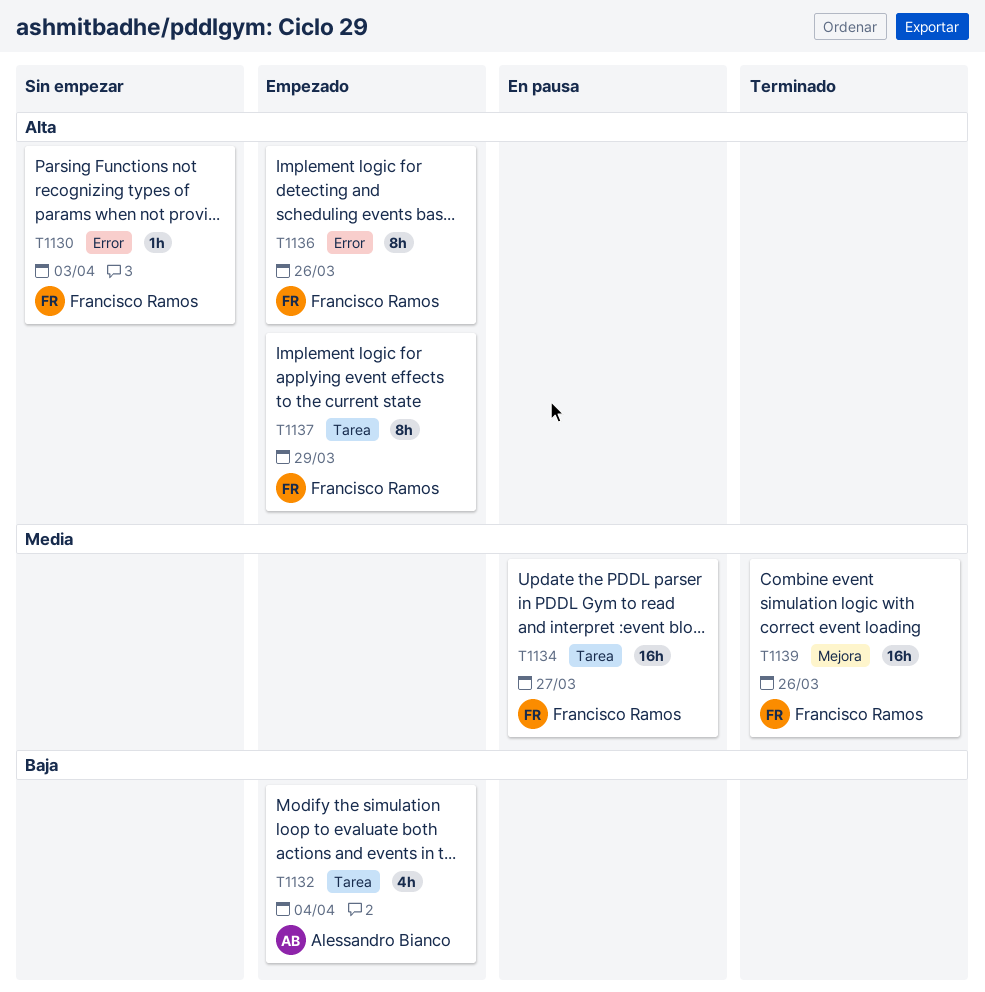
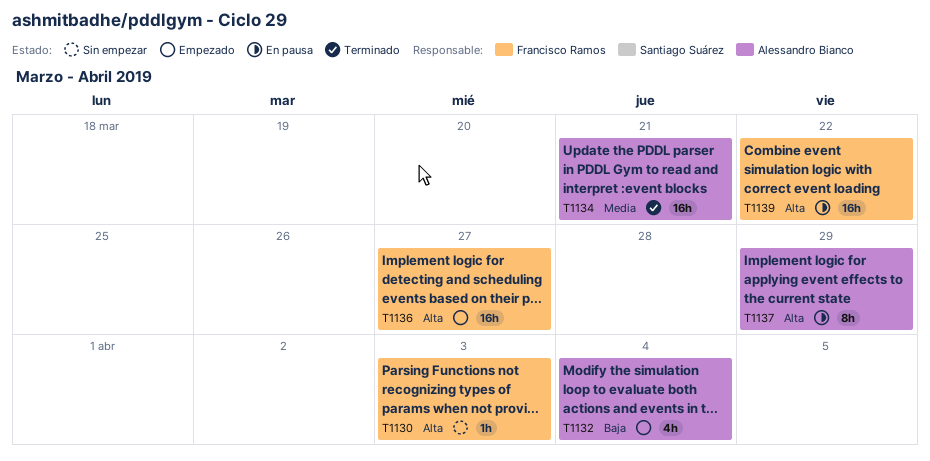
T1134, status: En pausa -> Terminado
T1134, owner: Francisco Ramos -> Alessandro Bianco
T1134, due: Mar 27 -> Mar 21
T1136, estimate: 8h -> 16h
T1136, due: Mar 26 -> Mar 27
T1137, status: Empezado -> En pausa
T1137, owner: Francisco Ramos -> Alessandro Bianco
T1139, status: Terminado -> En pausa
T1139, priority: Media -> Alta
T1139, due: Mar 26 -> Mar 22

